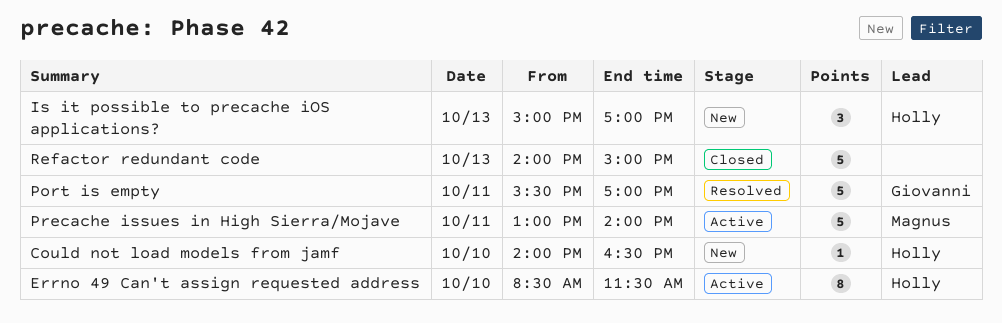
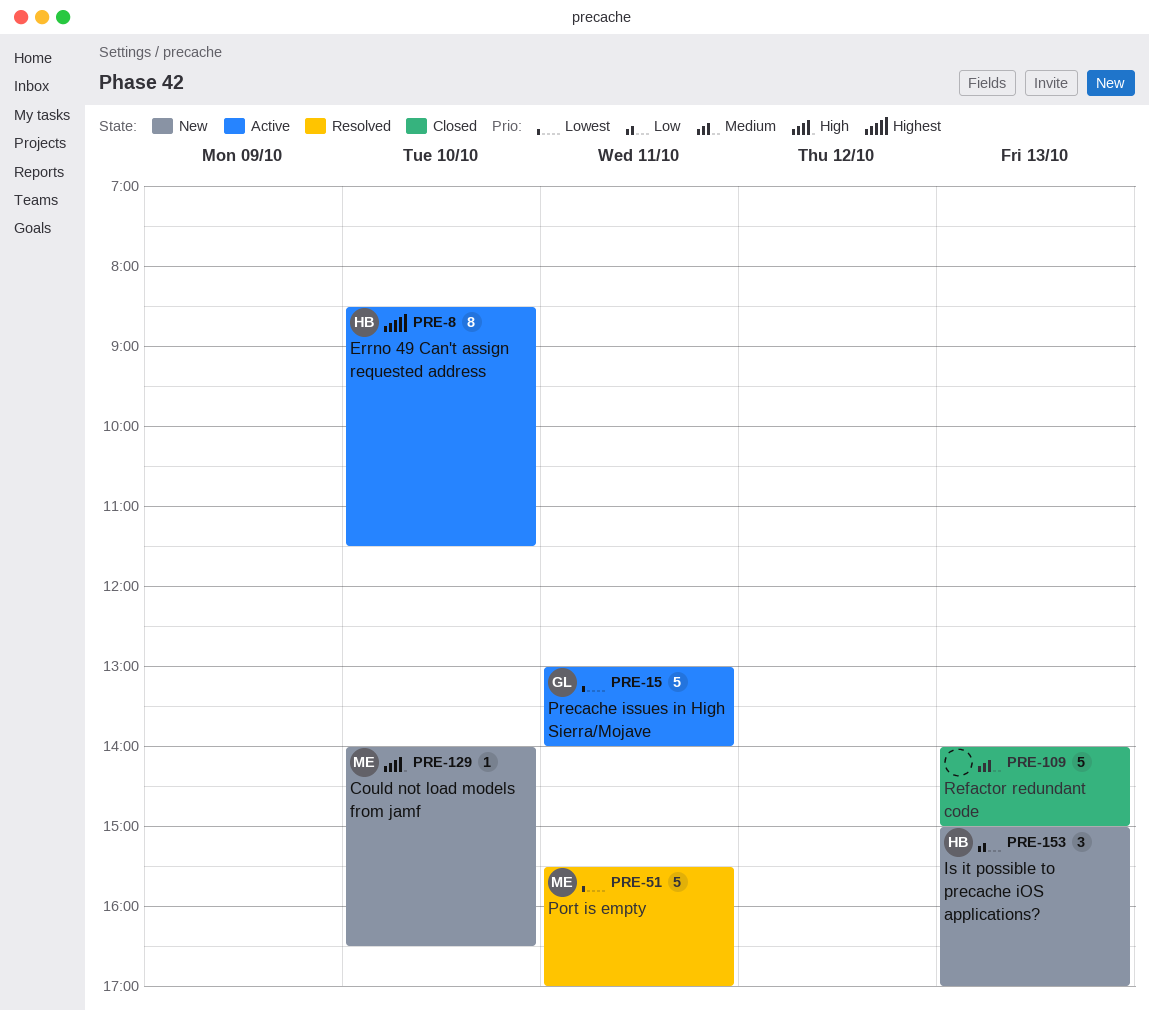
Could not load models from jamf, owner: Holly -> Magnus
Port is empty, owner: Giovanni -> Magnus
Precache issues in High Sierra/Mojave, owner: Magnus -> Giovanni

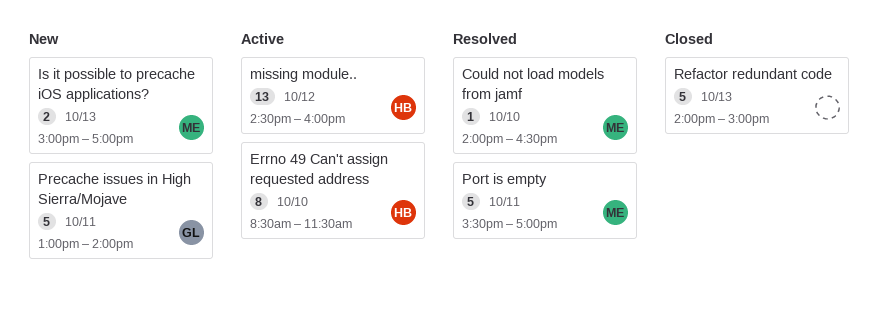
Could not load models from jamf, status: New -> Resolved
Is it possible to precache iOS applications?, owner: HB -> ME
Is it possible to precache iOS applications?, estimate: 3 -> 2
missing module..: none -> present
Precache issues in High Sierra/Mojave, status: Active -> New

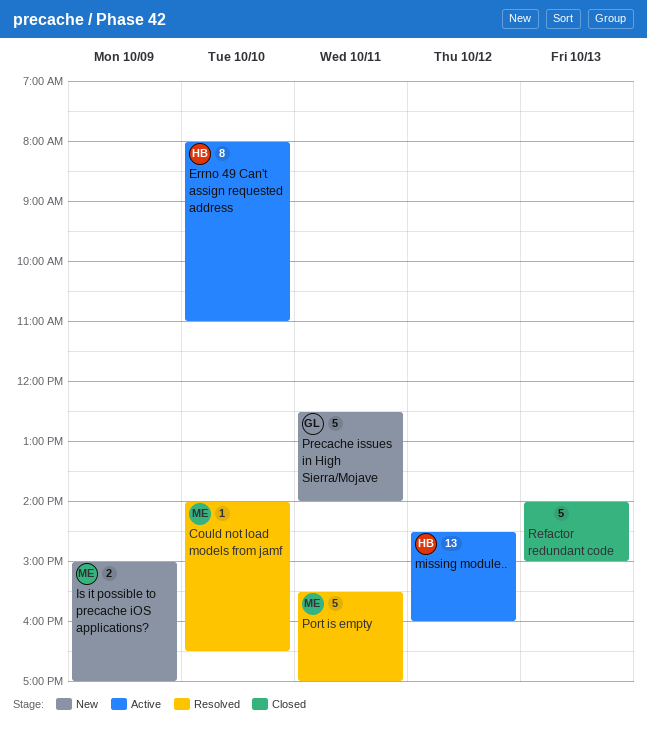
Errno 49 Can't assign requested address, begins: 08:30 -> 08:00
Errno 49 Can't assign requested address, ends: 11:30 -> 11:00
Is it possible to precache iOS applications?, day: Oct 13 -> Oct 9
Precache issues in High Sierra/Mojave, begins: 13:00 -> 12:30

